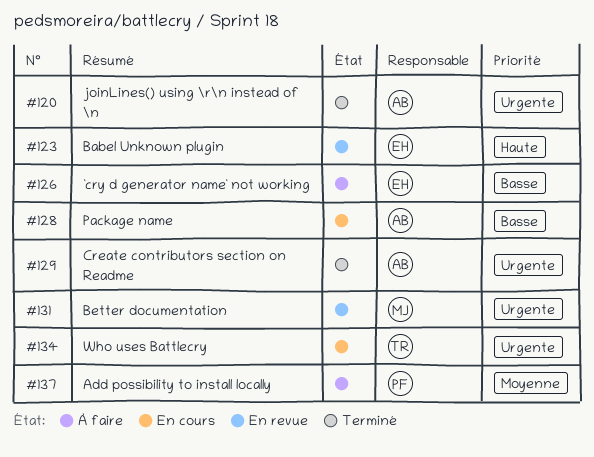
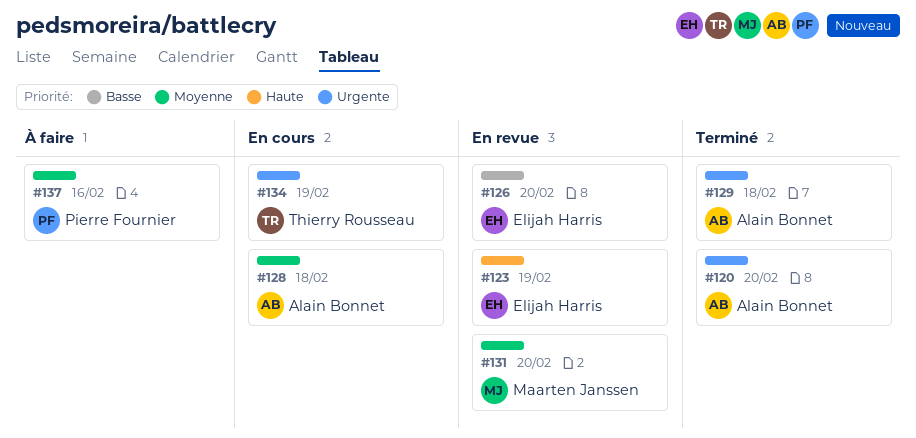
#126, status: À faire -> En revue
#128, priority: Basse -> Moyenne
#131, priority: Urgente -> Moyenne

